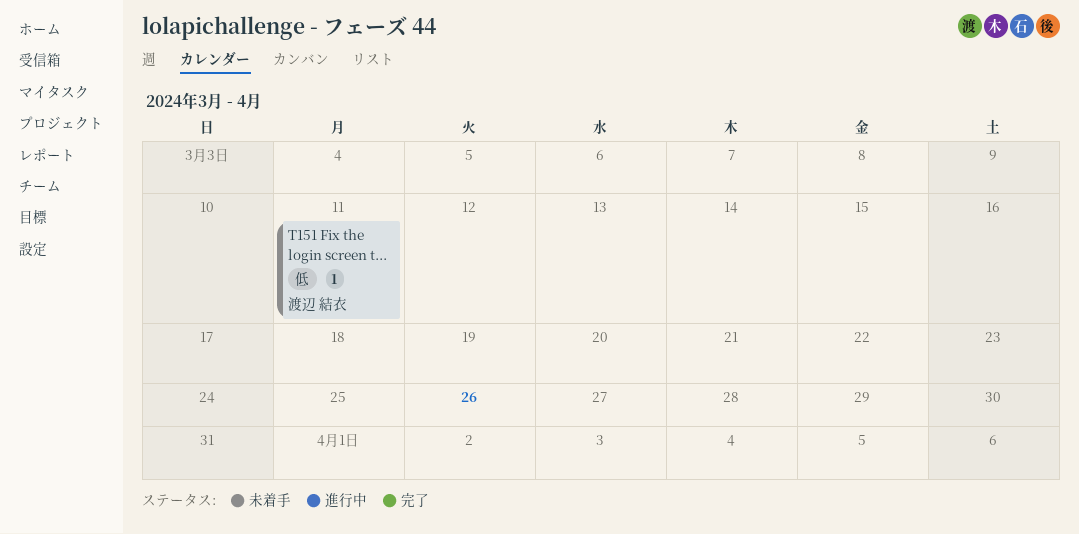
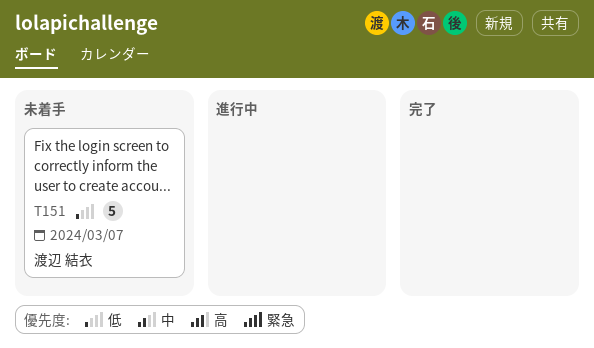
T151, estimate: 1 -> 5
T151, due: Mar 11 -> Mar 7

